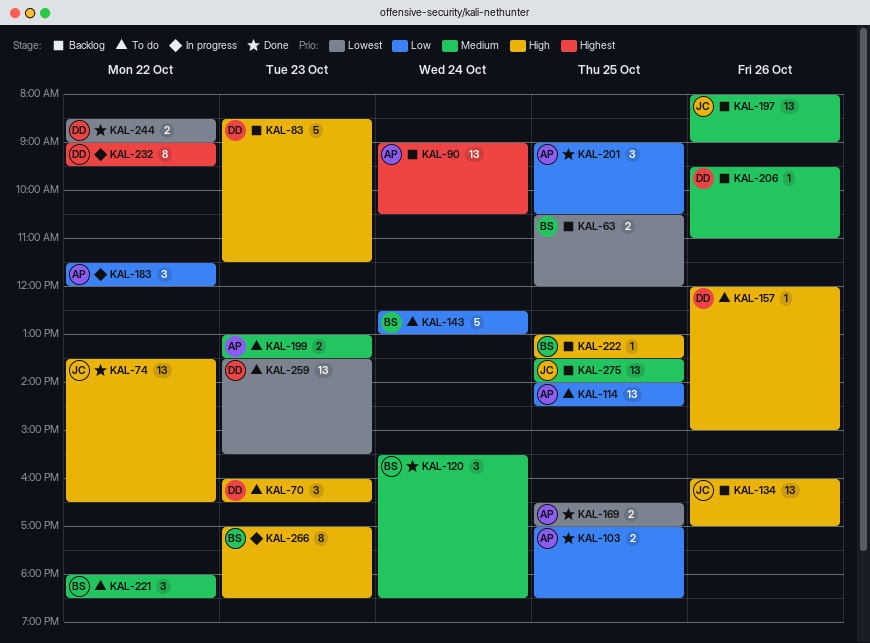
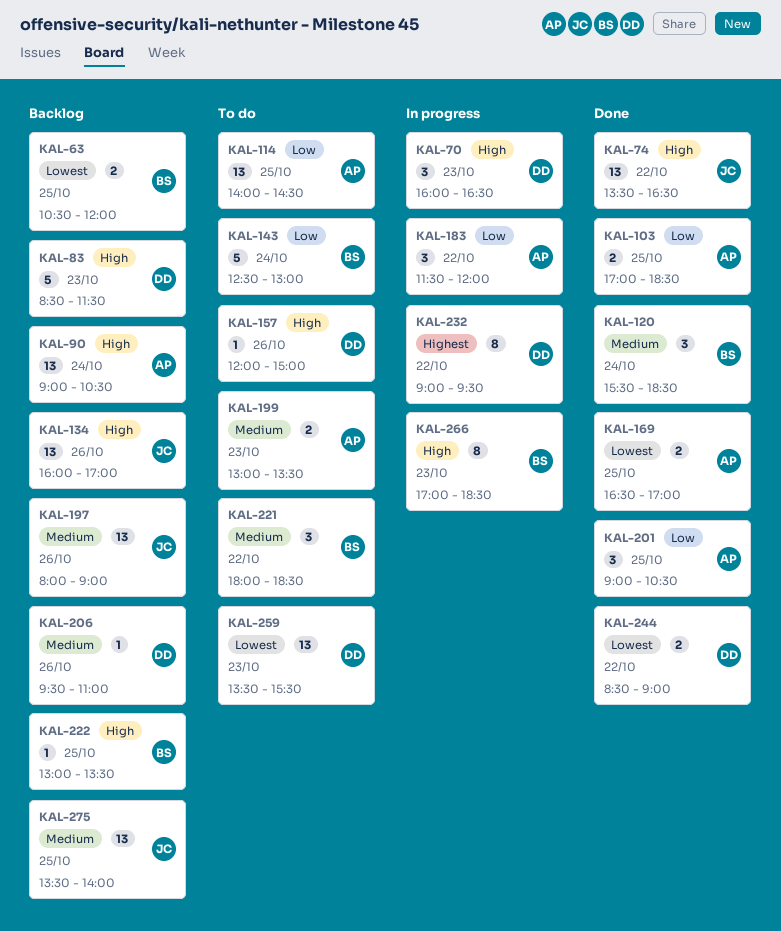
KAL-70, status: To do -> In progress
KAL-90, priority: Highest -> High

